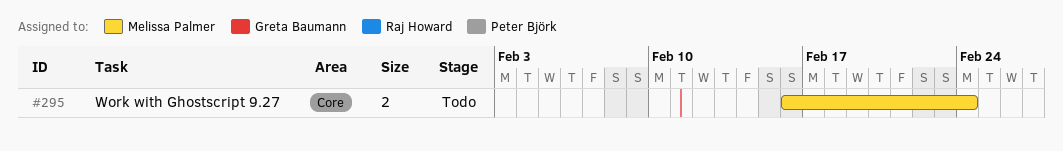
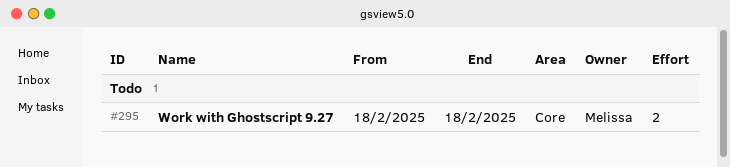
#295, start: Feb 16 -> Feb 18
#295, due: Feb 24 -> Feb 18

